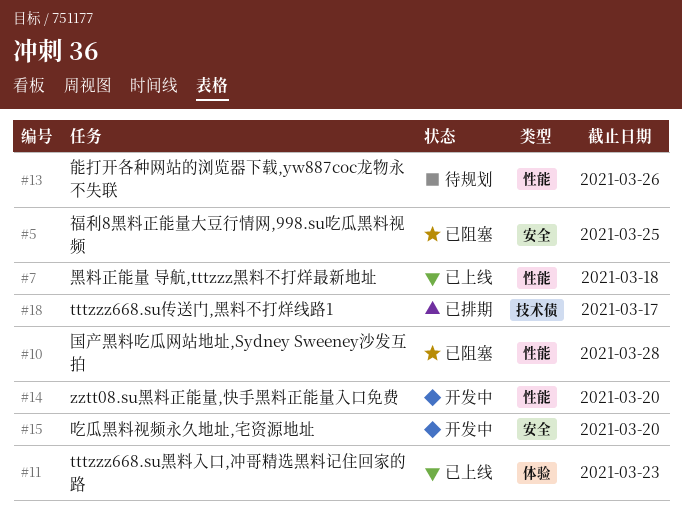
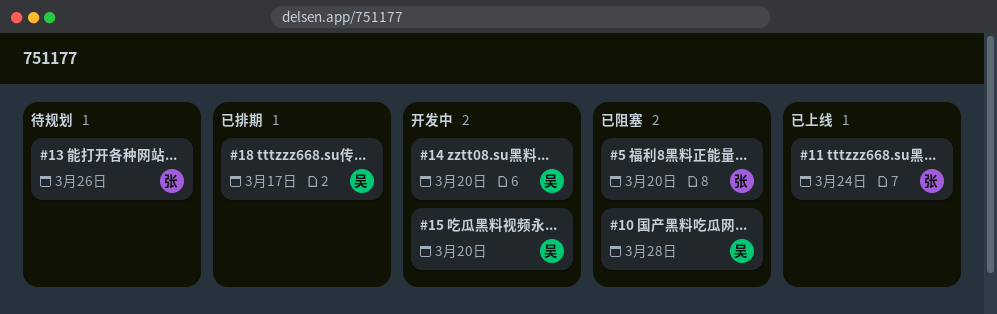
#5, due: Mar 25 -> Mar 20
#7: present -> none
#11, due: Mar 23 -> Mar 24

